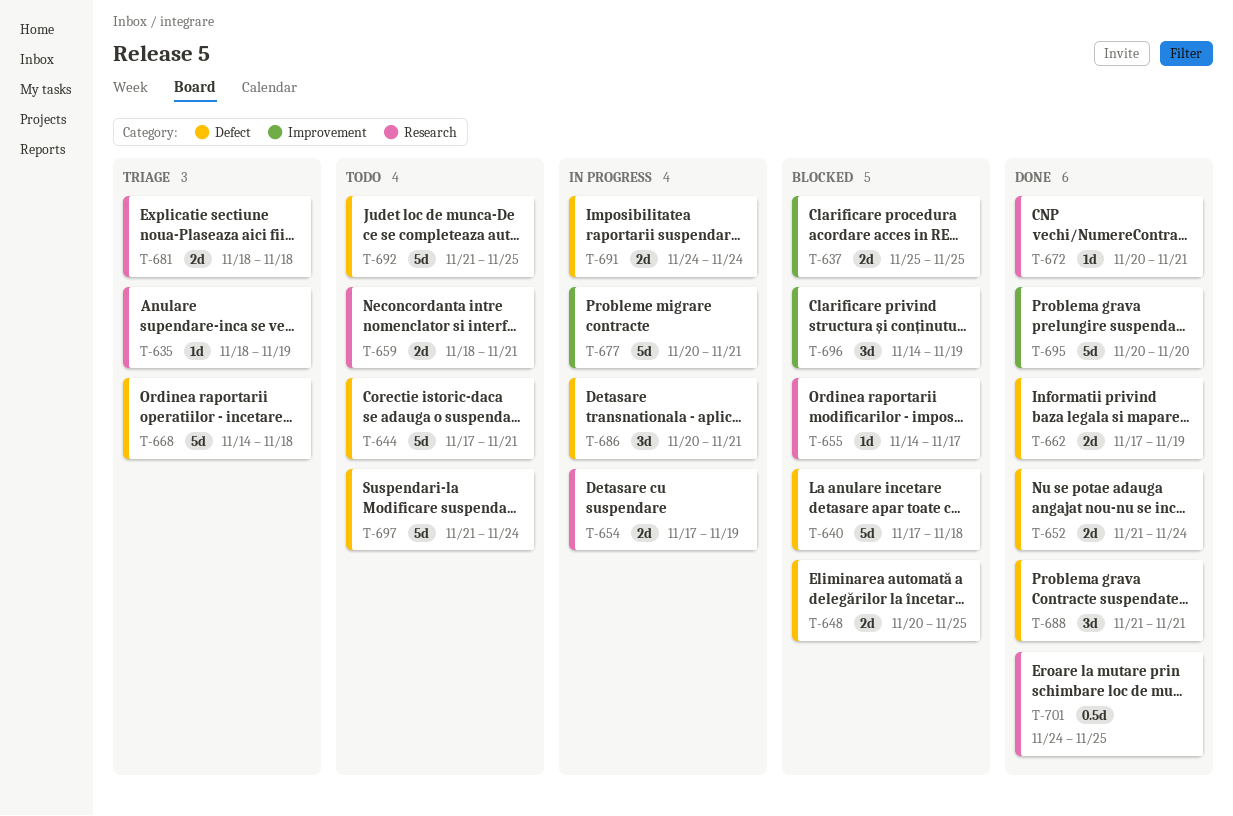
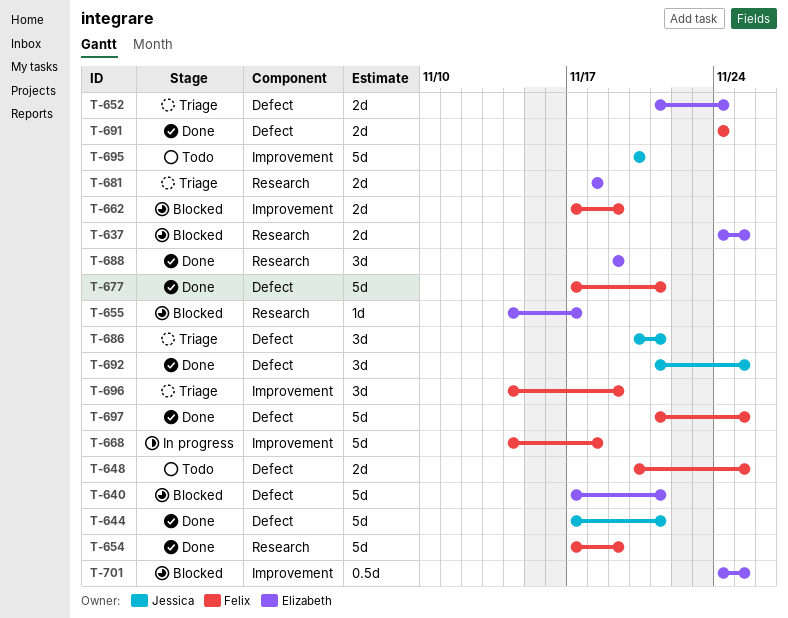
T-635: present -> none
T-637, label: Improvement -> Research
T-637, start: Nov 25 -> Nov 24
T-640, due: Nov 18 -> Nov 21
T-644, status: Todo -> Done
T-648, status: Blocked -> Todo
T-652, status: Done -> Triage
T-654, status: In progress -> Done
T-654, estimate: 2d -> 5d
T-659: present -> none
T-662, status: Done -> Blocked
T-662, label: Defect -> Improvement
T-668, status: Triage -> In progress
T-668, label: Defect -> Improvement
T-672: present -> none
T-677, status: In progress -> Done
T-677, label: Improvement -> Defect
T-677, start: Nov 20 -> Nov 17
T-686, status: In progress -> Triage
T-688, label: Defect -> Research
T-688, start: Nov 21 -> Nov 19
T-688, due: Nov 21 -> Nov 19
T-691, status: In progress -> Done
T-692, status: Todo -> Done
T-692, estimate: 5d -> 3d
T-695, status: Done -> Todo
T-696, status: Blocked -> Triage
T-697, status: Todo -> Done
T-697, due: Nov 24 -> Nov 25
T-701, status: Done -> Blocked
T-701, label: Research -> Improvement

